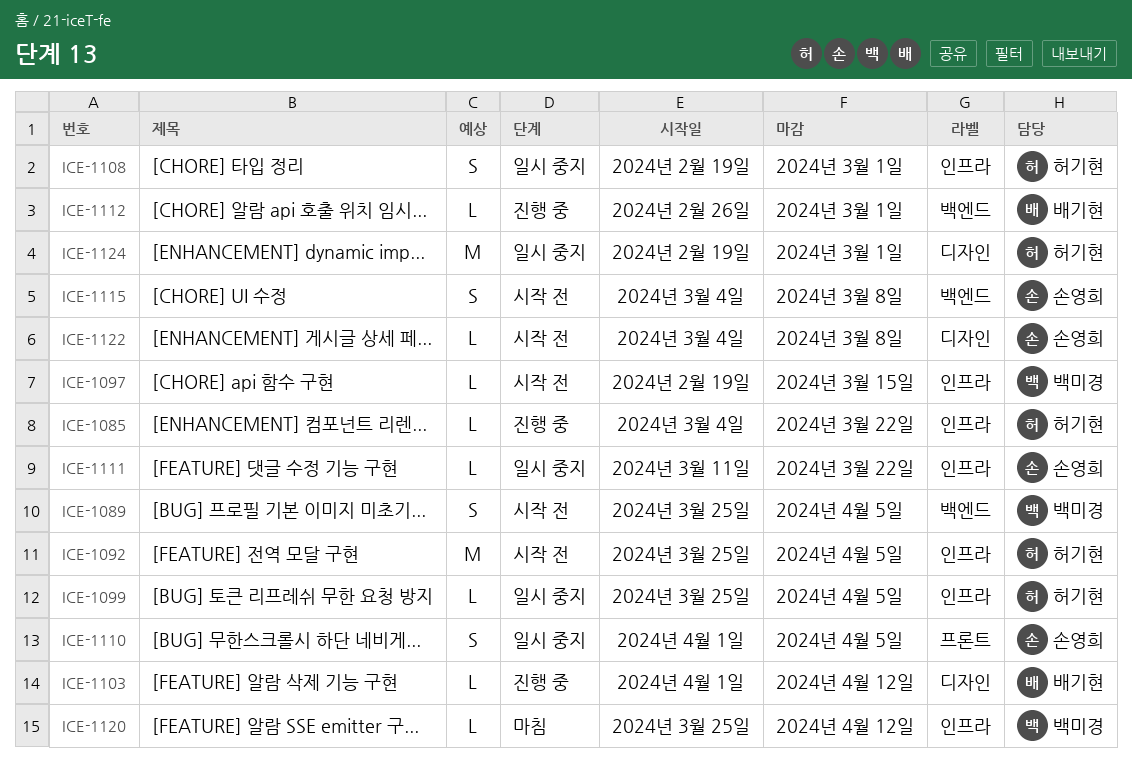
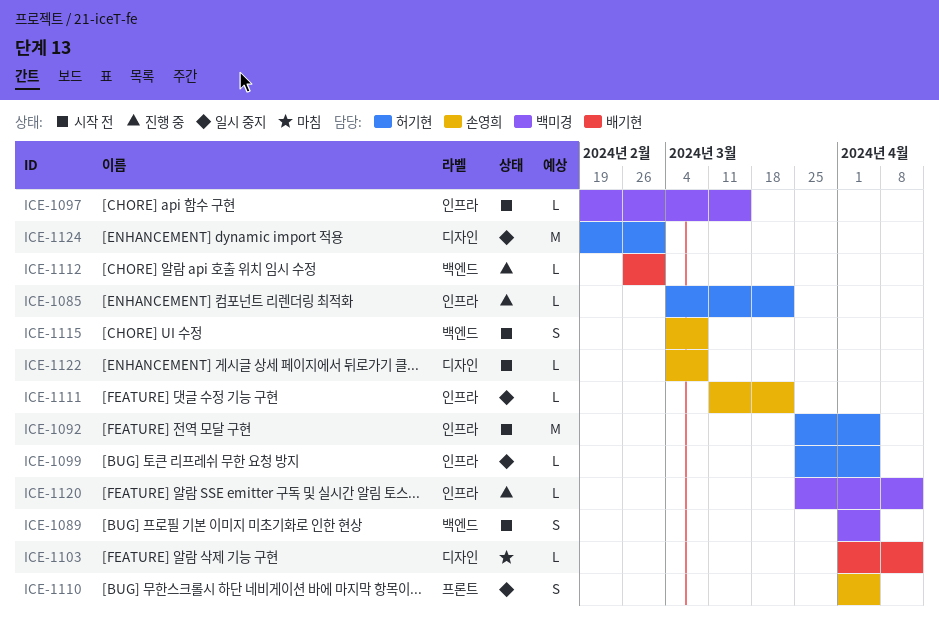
ICE-1089, start: Mar 25 -> Apr 1
ICE-1103, status: 진행 중 -> 마침
ICE-1108: present -> none
ICE-1120, status: 마침 -> 진행 중

